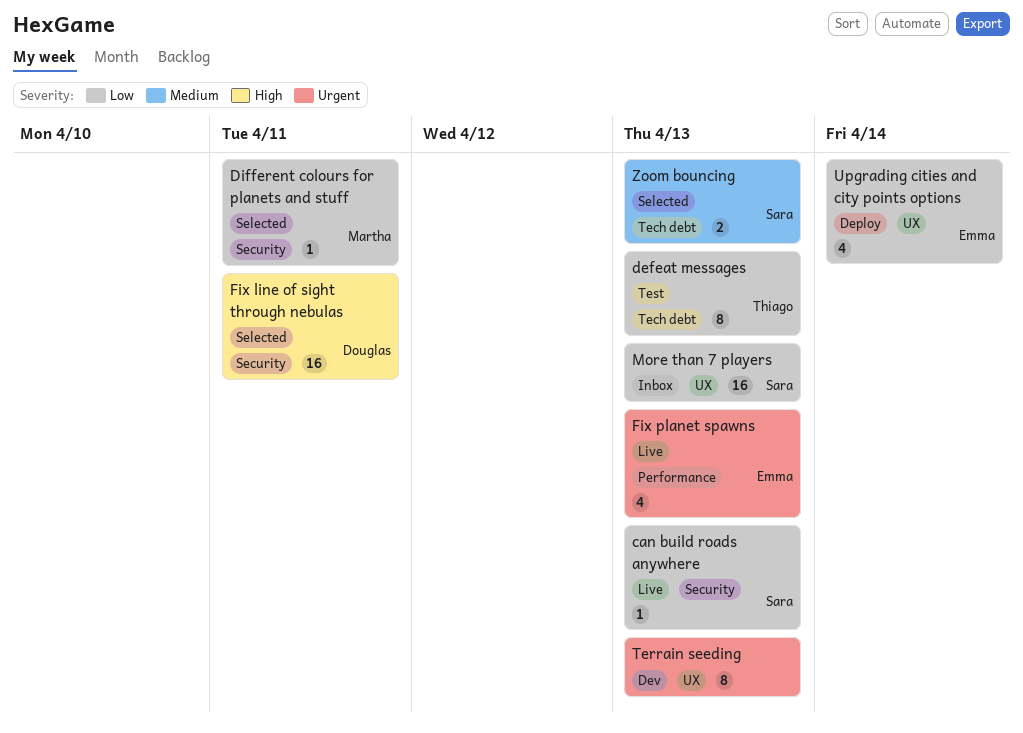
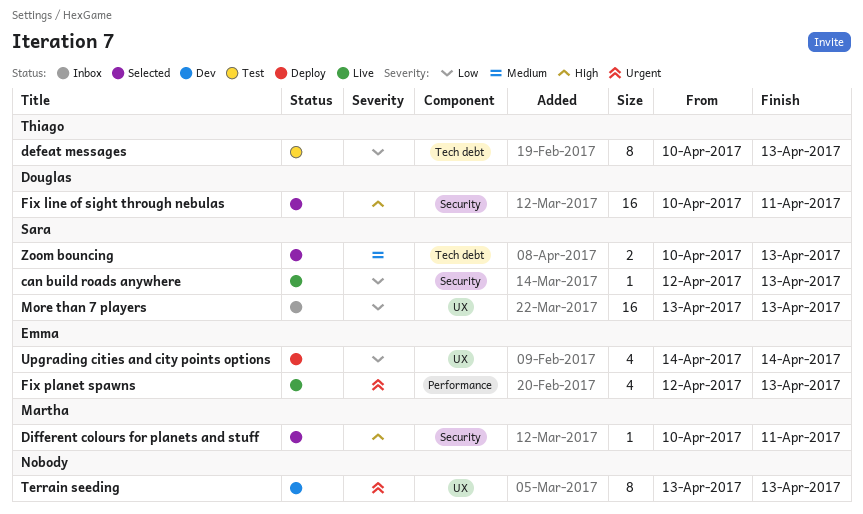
Different colours for planets and stuff, priority: Low -> High

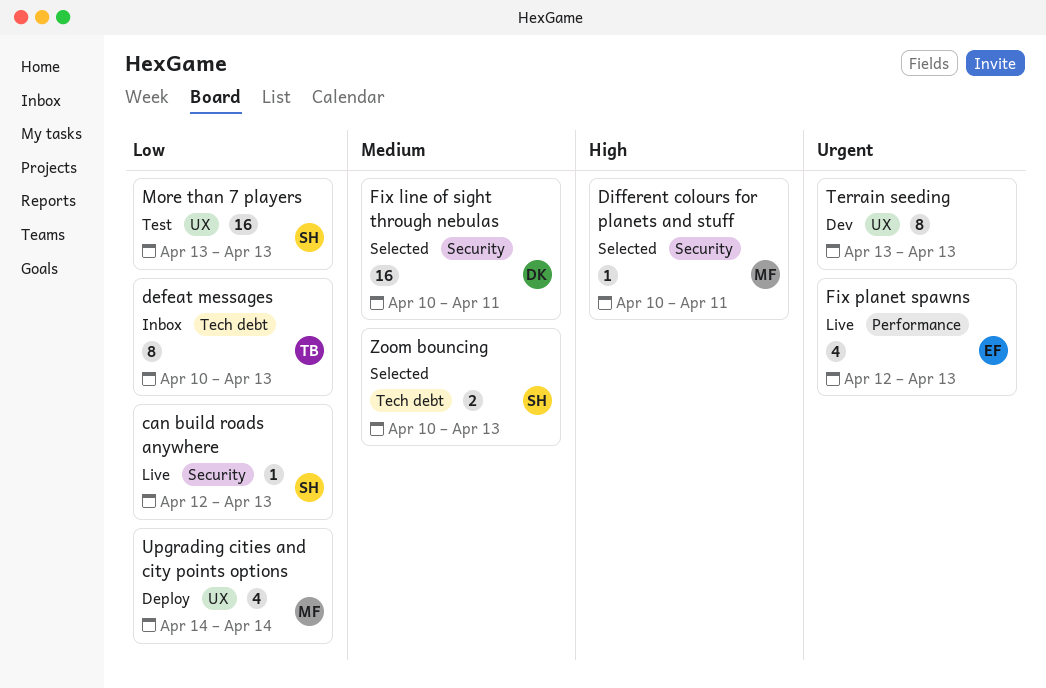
defeat messages, status: Test -> Inbox
Fix line of sight through nebulas, priority: High -> Medium
More than 7 players, status: Inbox -> Test
Upgrading cities and city points options, owner: Emma -> Martha

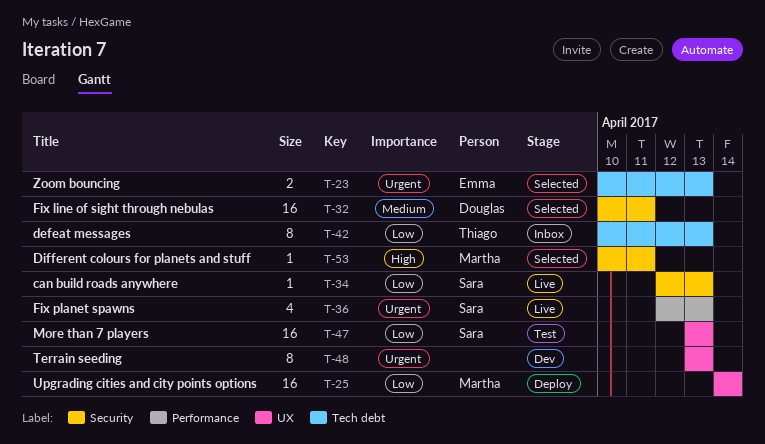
Fix planet spawns, owner: Emma -> Sara
Upgrading cities and city points options, estimate: 4 -> 16
Zoom bouncing, owner: Sara -> Emma
Zoom bouncing, priority: Medium -> Urgent

